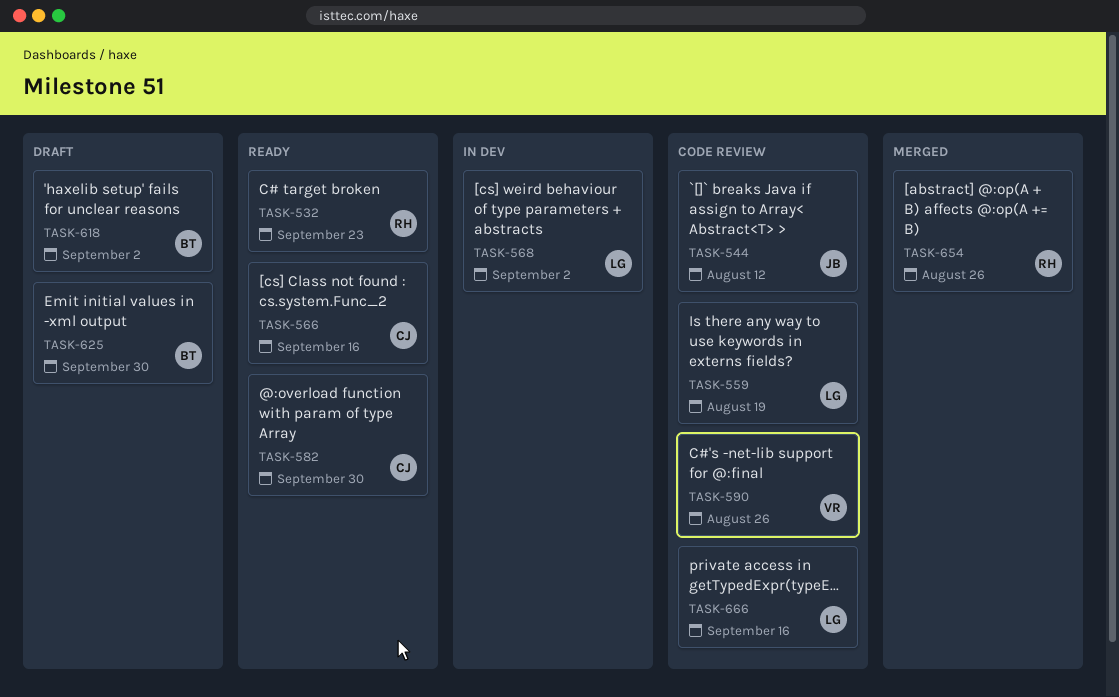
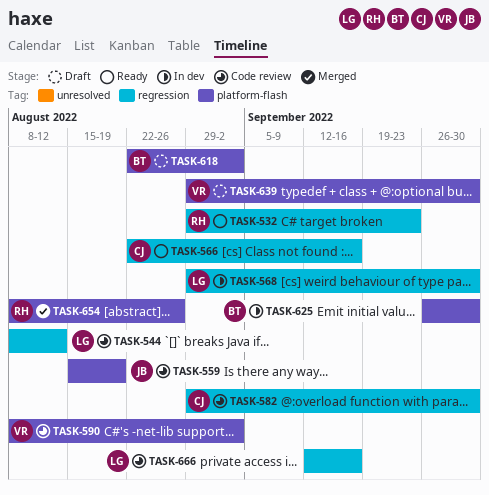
TASK-544, owner: JB -> LG
TASK-559, owner: LG -> JB
TASK-568, due: Sep 2 -> Sep 30
TASK-582, status: Ready -> Code review
TASK-590, due: Aug 26 -> Sep 2
TASK-625, status: Draft -> In dev
TASK-639: none -> present

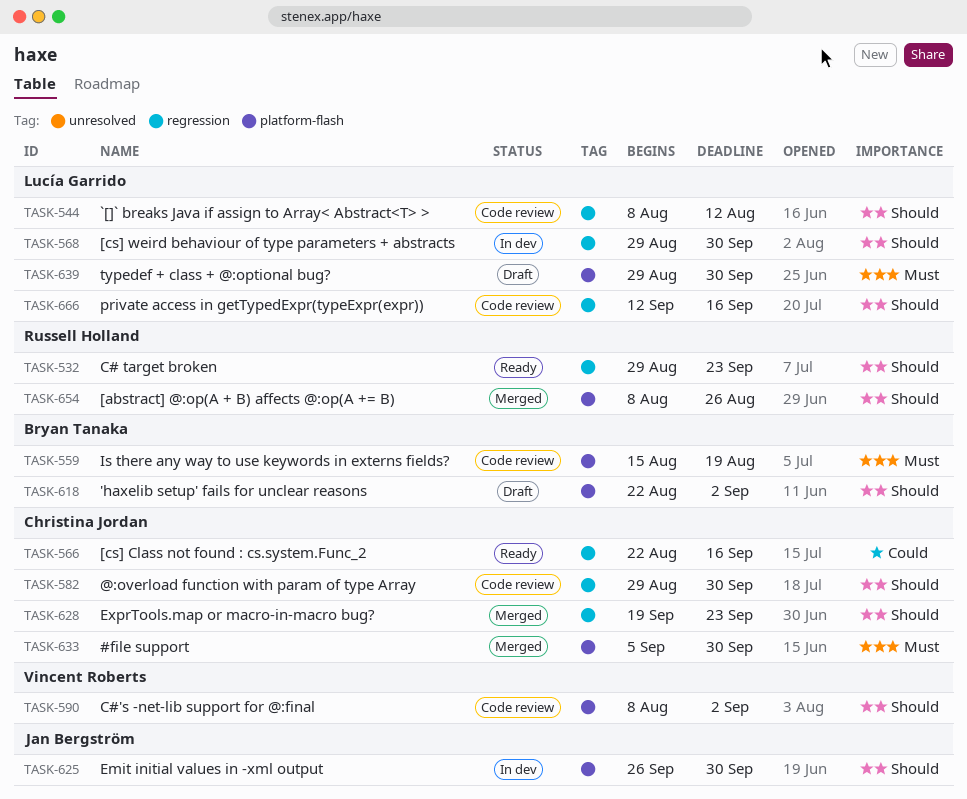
TASK-559, owner: Jan Bergström -> Bryan Tanaka
TASK-625, owner: Bryan Tanaka -> Jan Bergström
TASK-628: none -> present
TASK-633: none -> present
TASK-639, owner: Vincent Roberts -> Lucía Garrido

